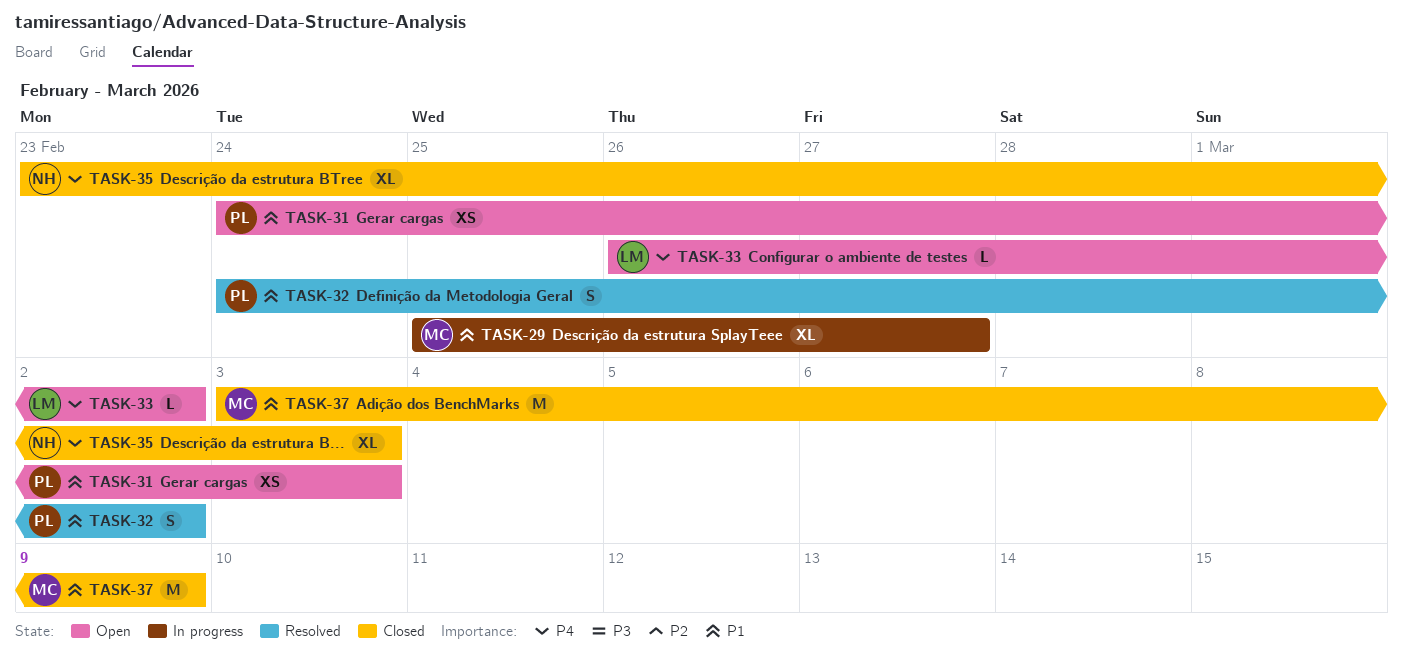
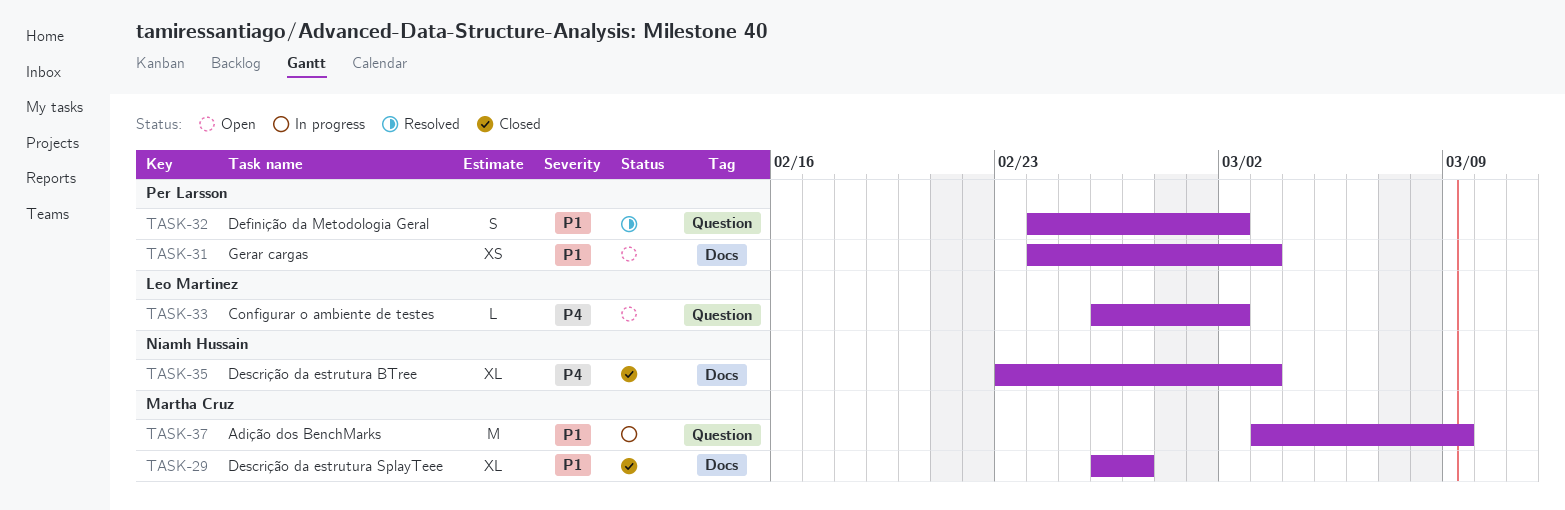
TASK-29, status: In progress -> Closed
TASK-29, start: Feb 25 -> Feb 26
TASK-37, status: Closed -> In progress

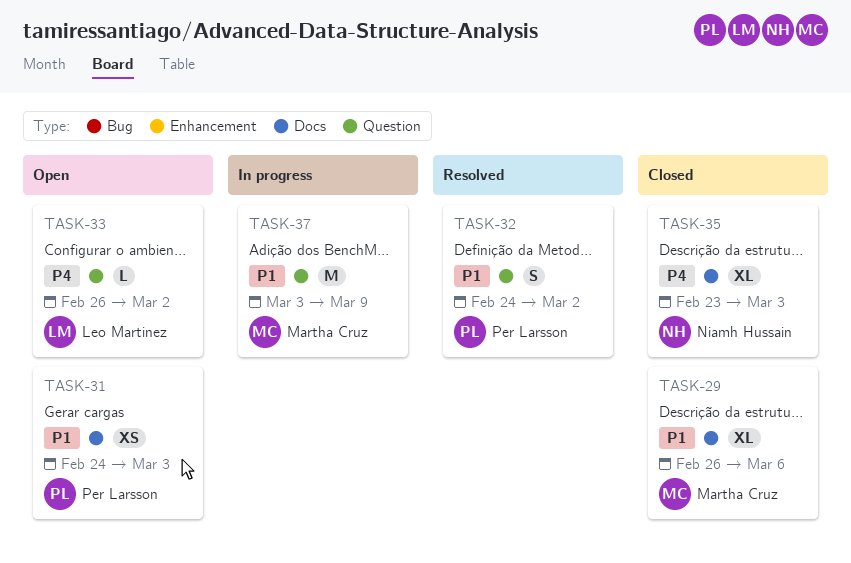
TASK-29, due: Feb 27 -> Mar 6

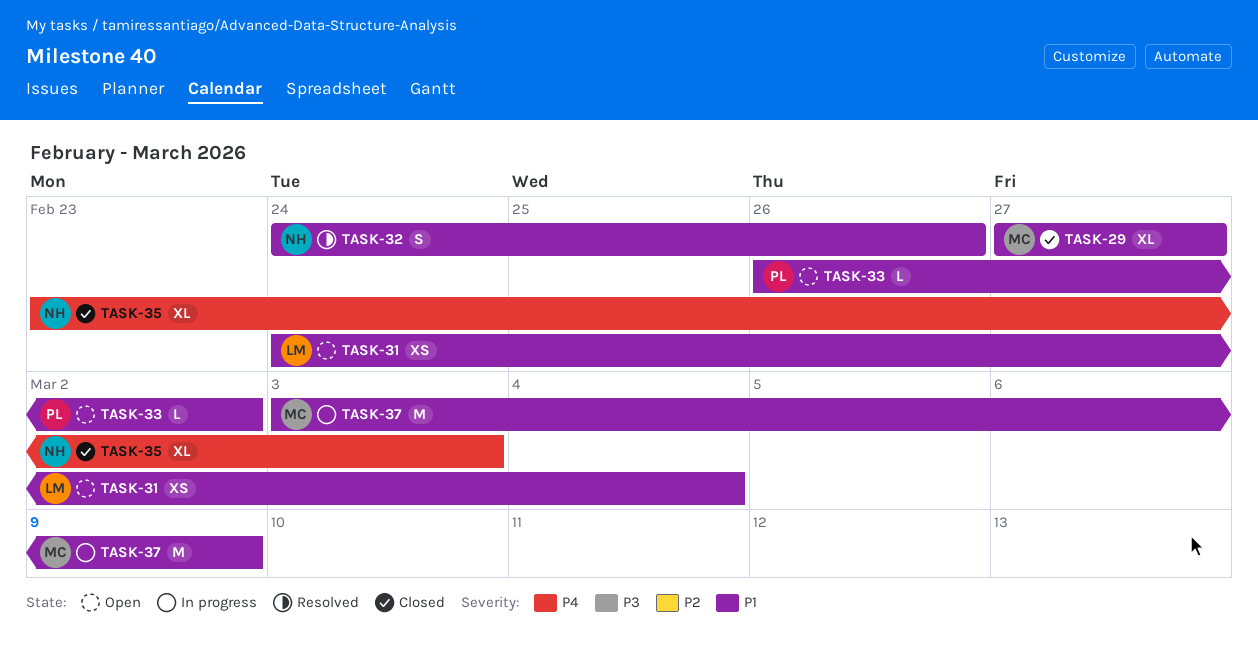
TASK-29, start: Feb 26 -> Feb 27
TASK-29, due: Mar 6 -> Feb 27
TASK-31, owner: Per Larsson -> Leo Martinez
TASK-31, due: Mar 3 -> Mar 4
TASK-32, owner: Per Larsson -> Niamh Hussain
TASK-32, due: Mar 2 -> Feb 26
TASK-33, owner: Leo Martinez -> Per Larsson
TASK-33, priority: P4 -> P1

